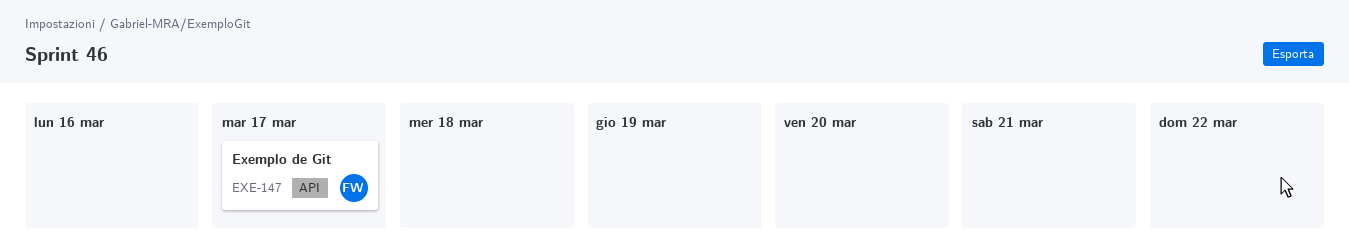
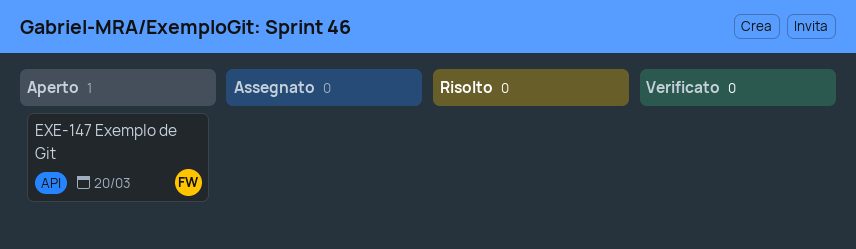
EXE-147, due: Mar 17 -> Mar 20

